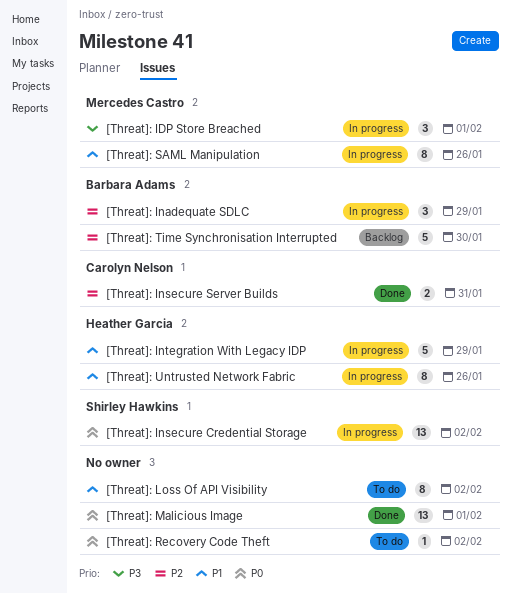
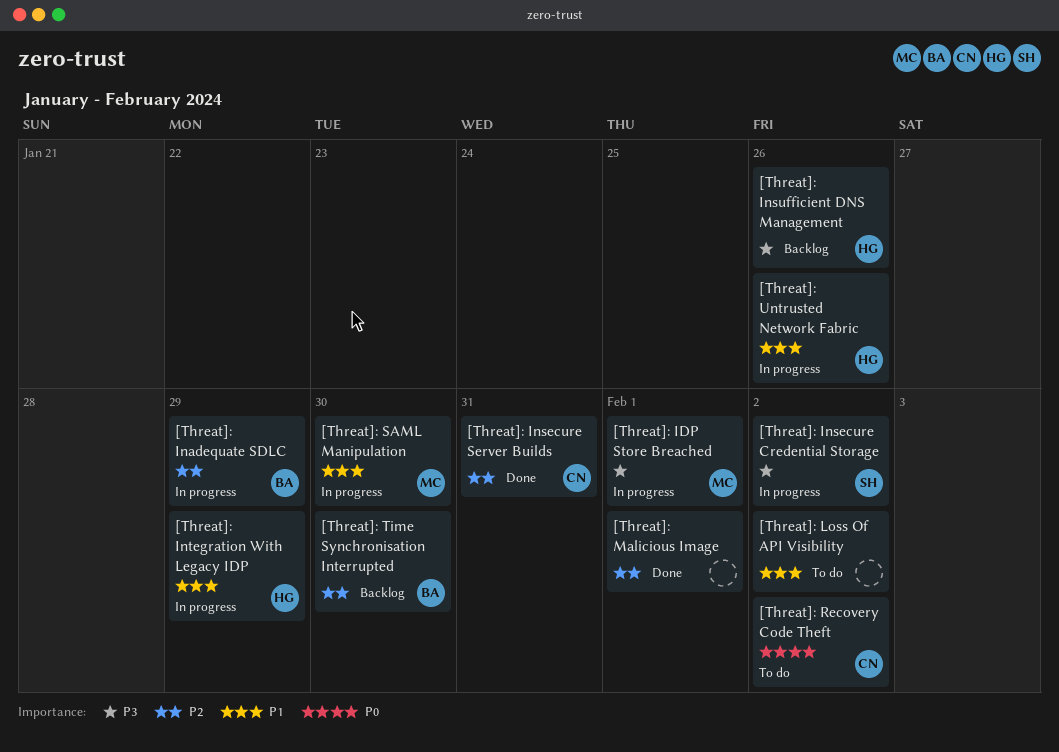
[Threat]: Insecure Credential Storage, priority: P0 -> P3
[Threat]: Insufficient DNS Management: none -> present
[Threat]: Malicious Image, priority: P0 -> P2
[Threat]: Recovery Code Theft, owner: none -> Carolyn Nelson
[Threat]: SAML Manipulation, due: Jan 26 -> Jan 30

